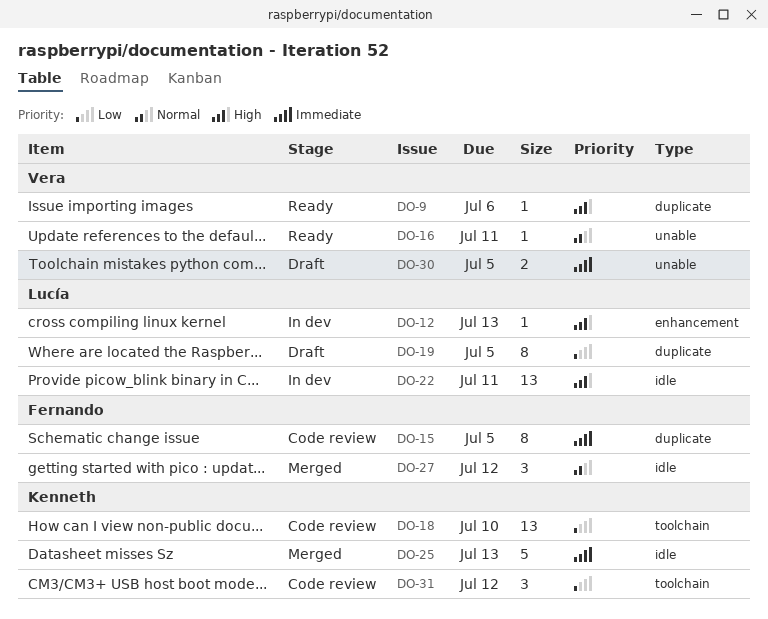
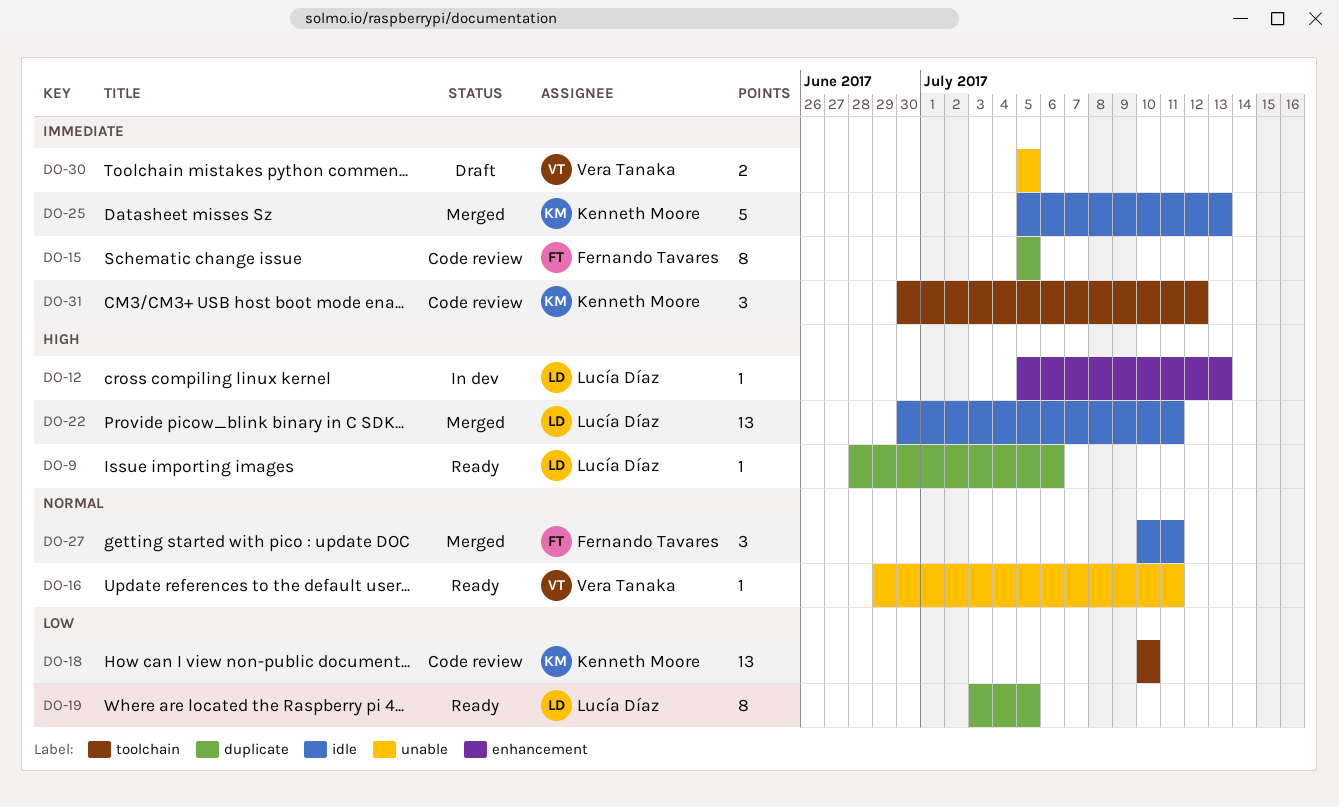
DO-9, owner: Vera Tanaka -> Lucía Díaz
DO-19, status: Draft -> Ready
DO-22, status: In dev -> Merged
DO-27, due: Jul 12 -> Jul 11
DO-31, priority: Low -> Immediate

